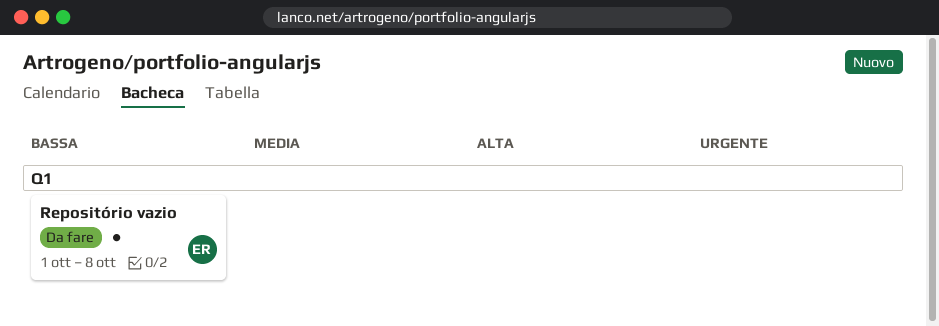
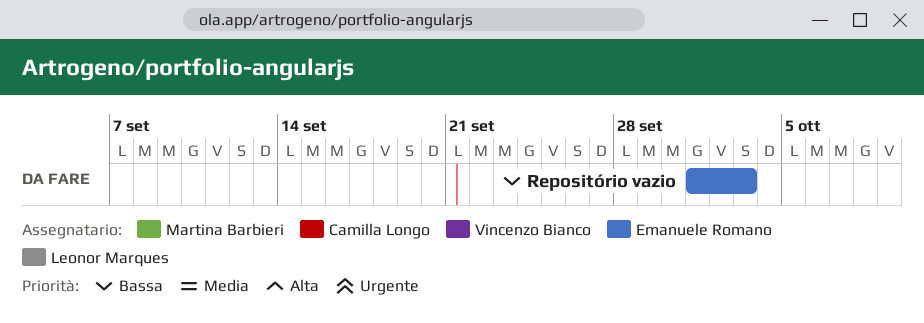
Repositório vazio, due: Oct 8 -> Oct 3

